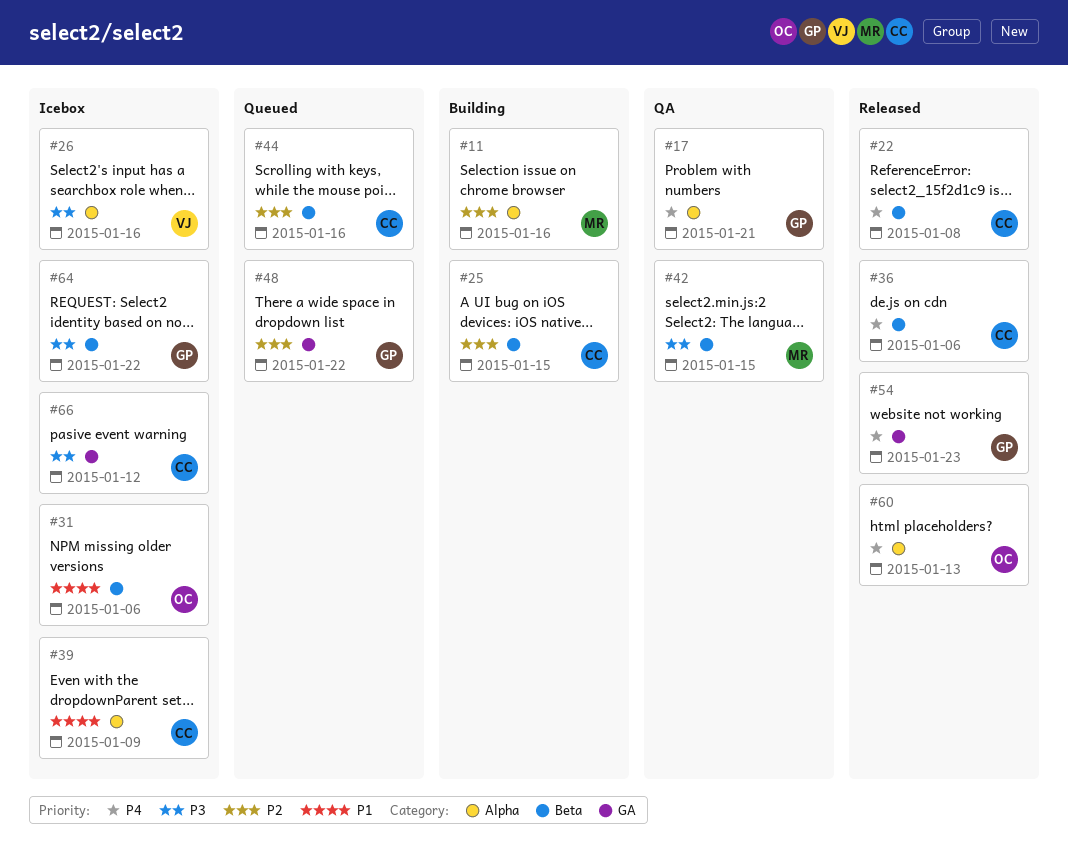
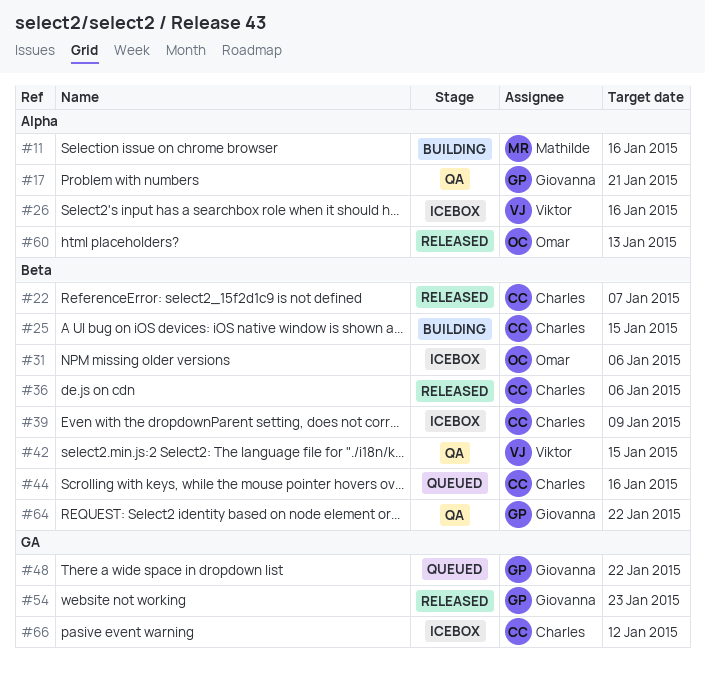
#22, due: Jan 8 -> Jan 7
#39, label: Alpha -> Beta
#42, owner: Mathilde -> Viktor
#64, status: Icebox -> QA

